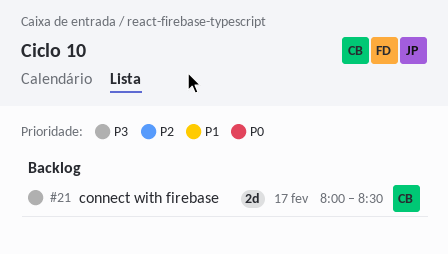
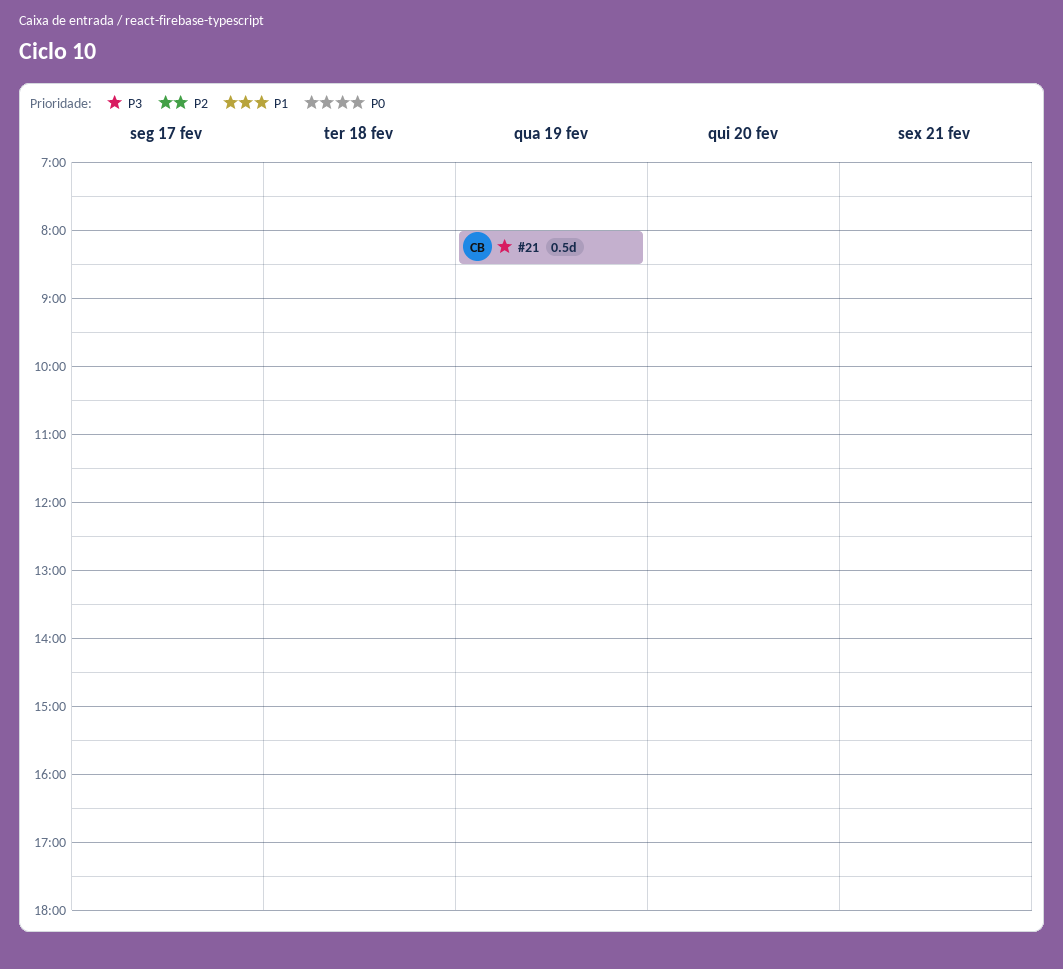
#21, estimate: 2d -> 0.5d
#21, day: Feb 17 -> Feb 19

